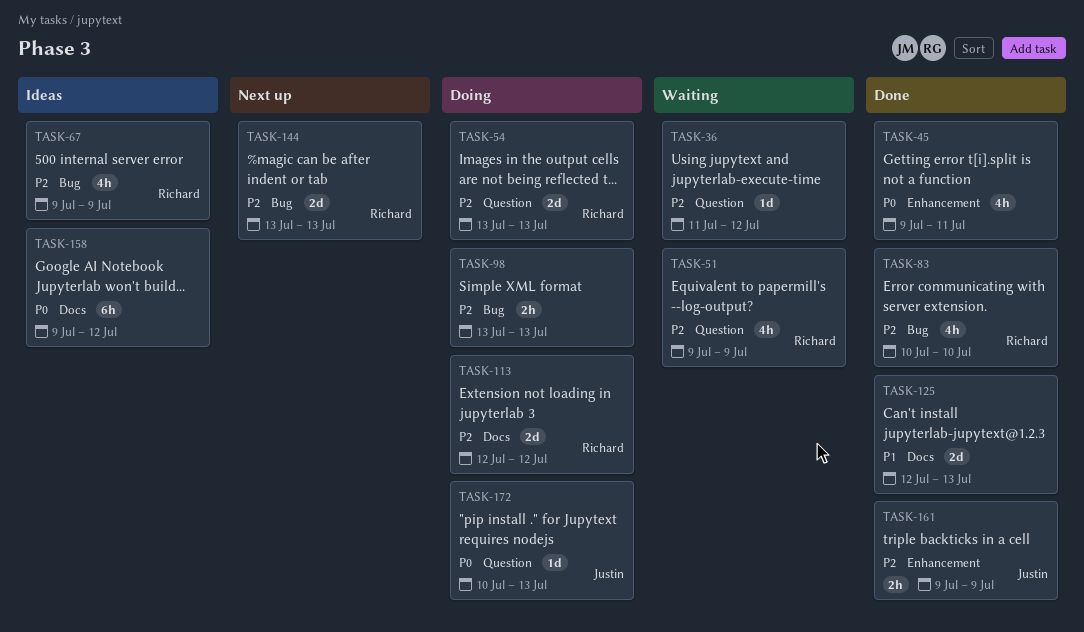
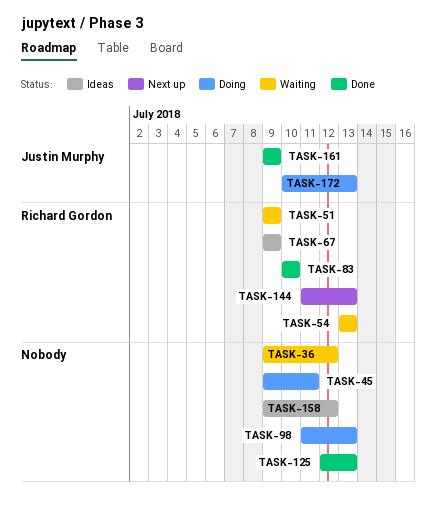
TASK-36, start: Jul 11 -> Jul 9
TASK-45, status: Done -> Doing
TASK-54, status: Doing -> Waiting
TASK-98, start: Jul 13 -> Jul 11
TASK-113: present -> none
TASK-144, start: Jul 13 -> Jul 11

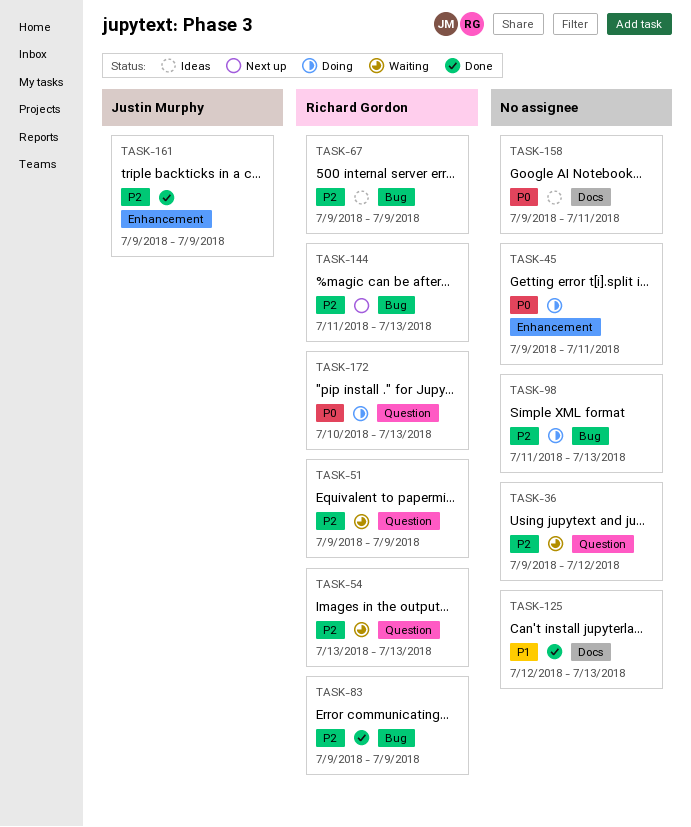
TASK-83, start: Jul 10 -> Jul 9
TASK-83, due: Jul 10 -> Jul 9
TASK-158, due: Jul 12 -> Jul 11
TASK-172, owner: Justin Murphy -> Richard Gordon

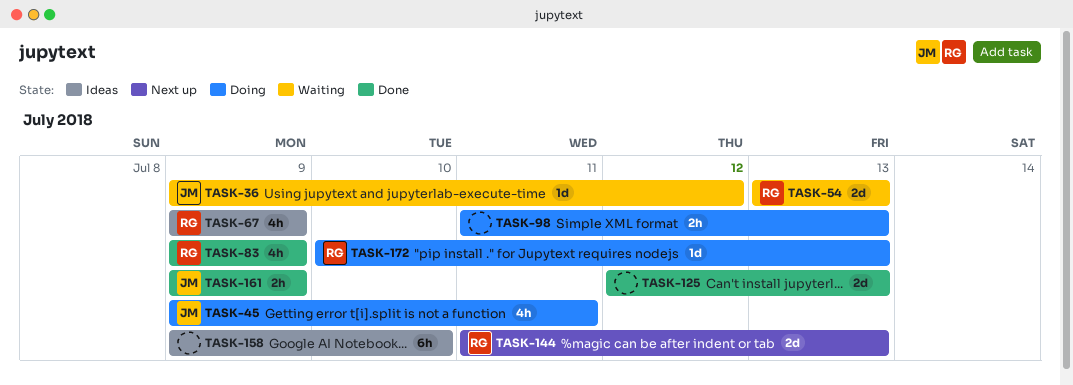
TASK-36, owner: none -> Justin Murphy
TASK-45, owner: none -> Justin Murphy
TASK-51: present -> none
TASK-158, due: Jul 11 -> Jul 10

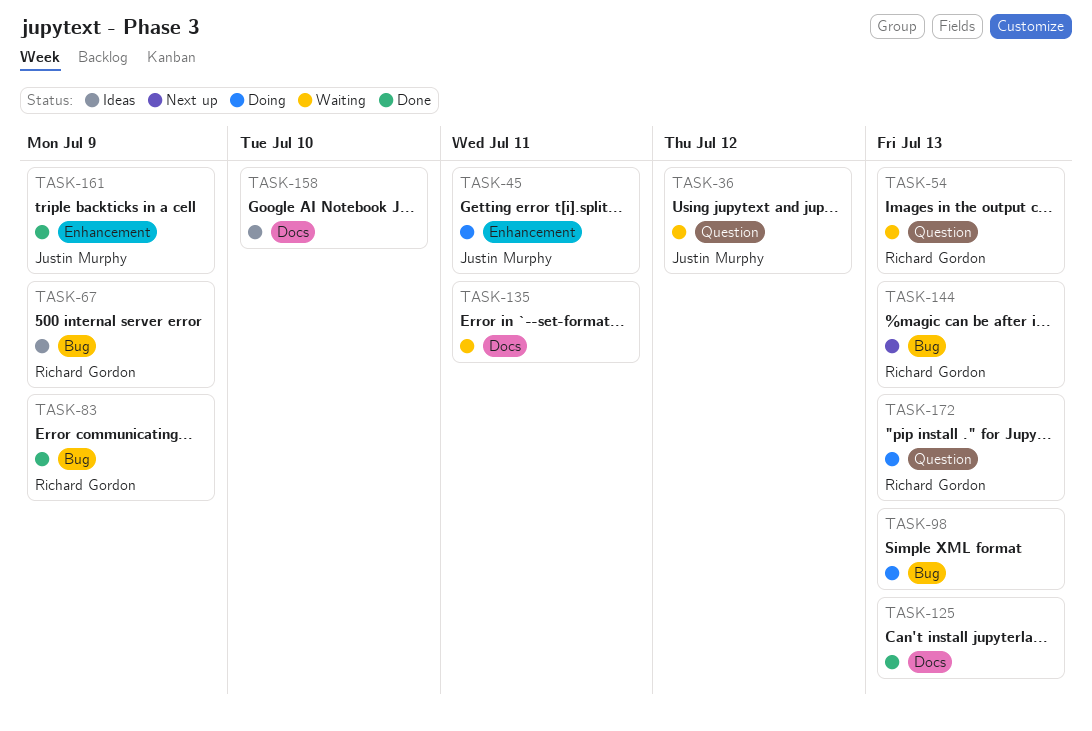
TASK-135: none -> present

